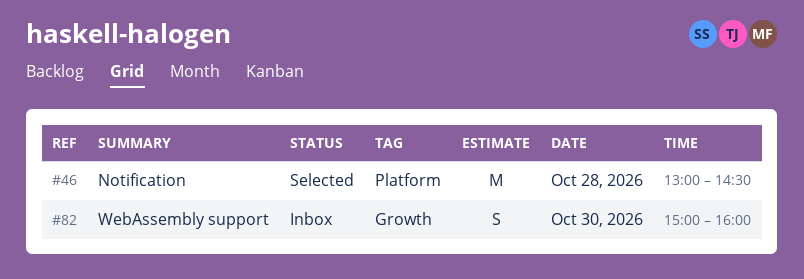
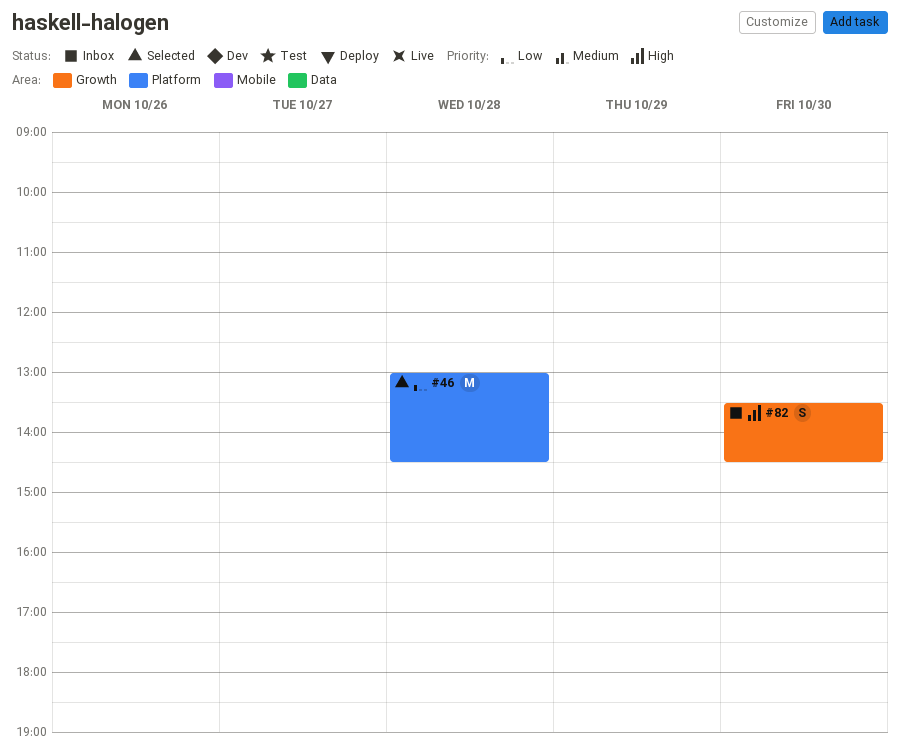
#82, begins: 15:00 -> 13:30
#82, ends: 16:00 -> 14:30

